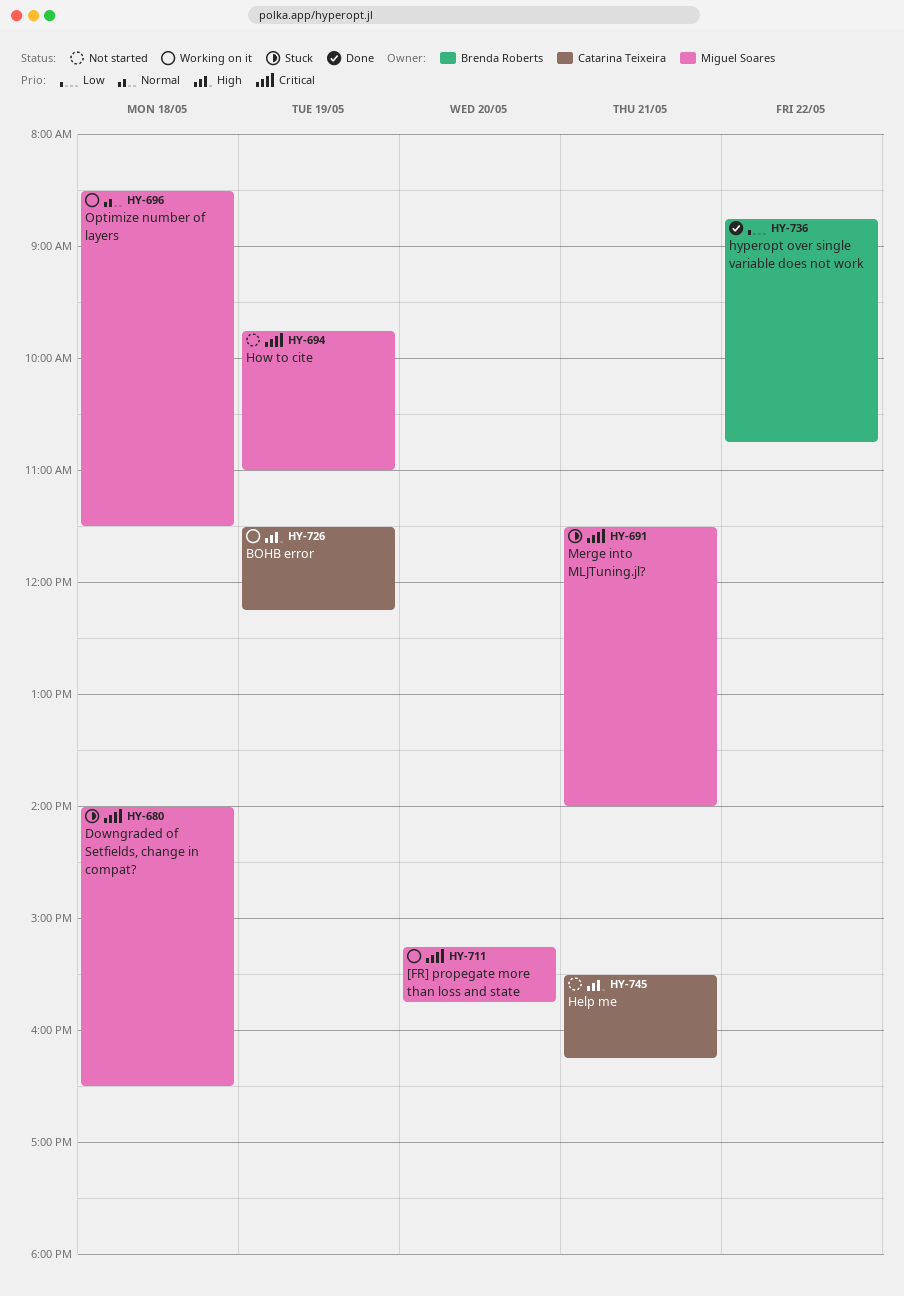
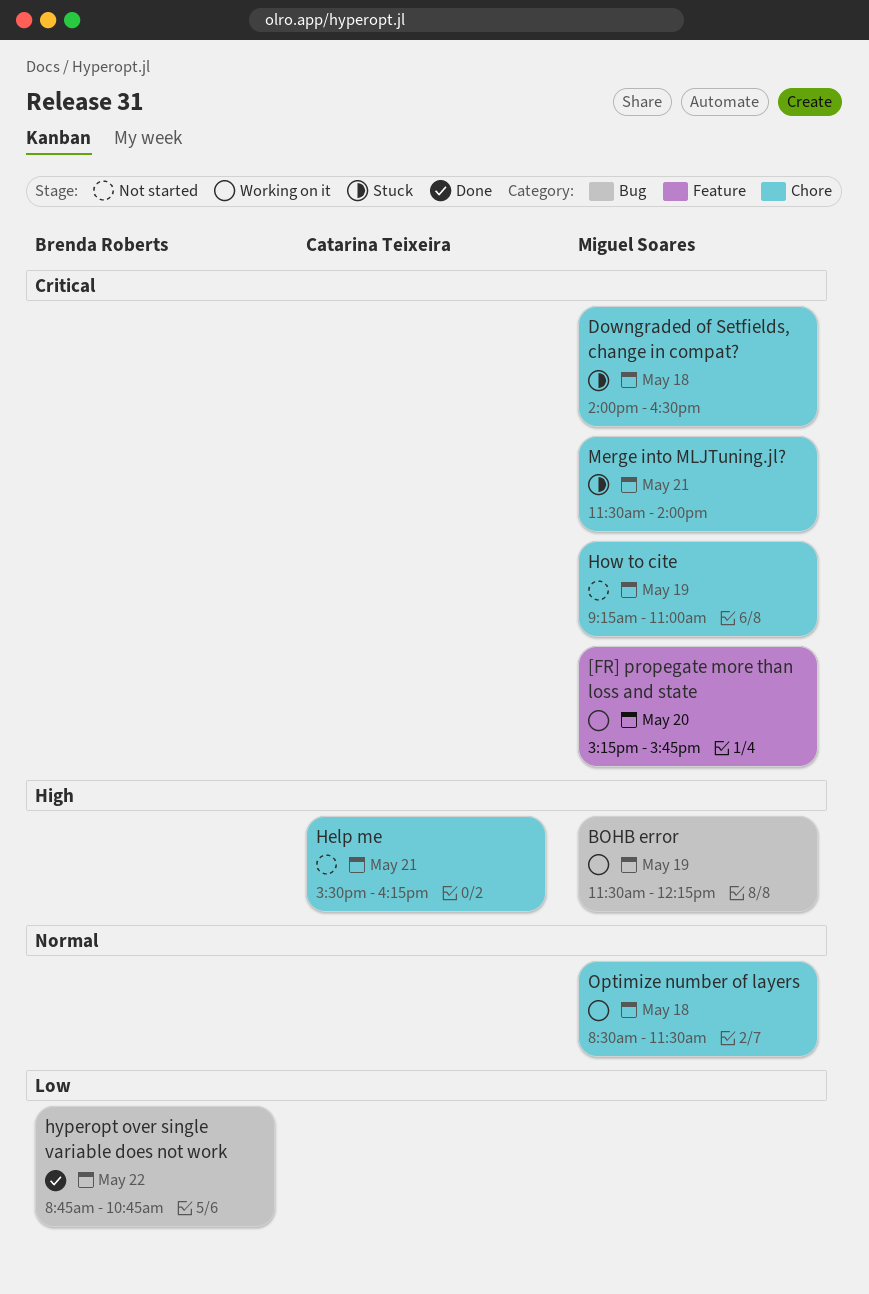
BOHB error, owner: Catarina Teixeira -> Miguel Soares
How to cite, begins: 09:45 -> 09:15

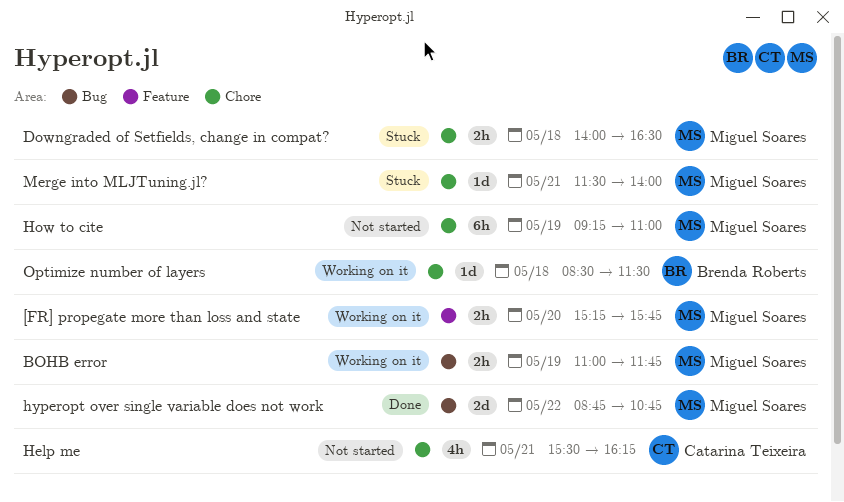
BOHB error, begins: 11:30 -> 11:00
BOHB error, ends: 12:15 -> 11:45
hyperopt over single variable does not work, owner: Brenda Roberts -> Miguel Soares
Optimize number of layers, owner: Miguel Soares -> Brenda Roberts

